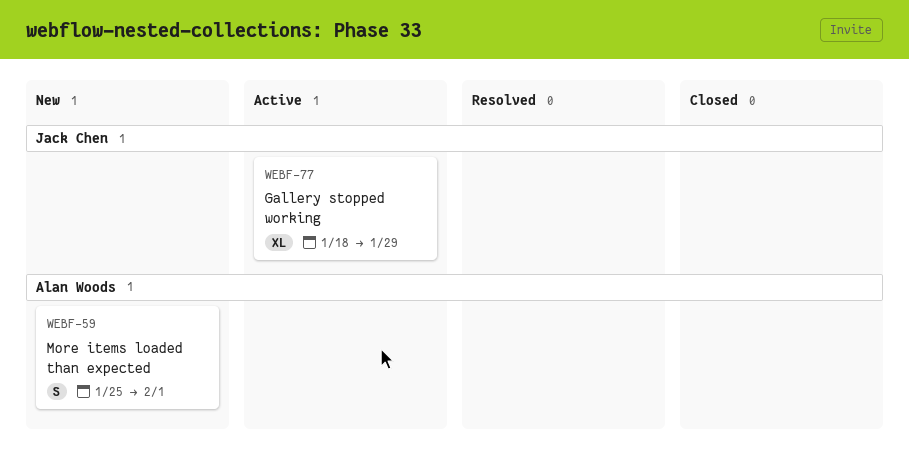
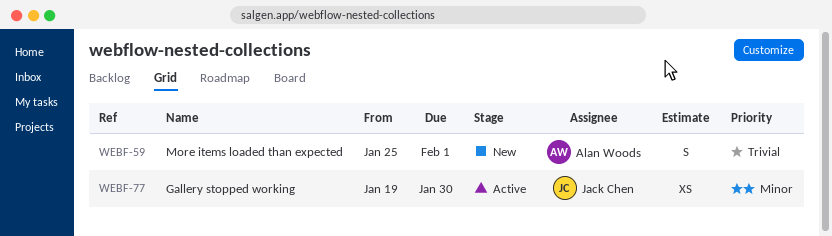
WEBF-77, estimate: XL -> XS
WEBF-77, start: Jan 18 -> Jan 19
WEBF-77, due: Jan 29 -> Jan 30

